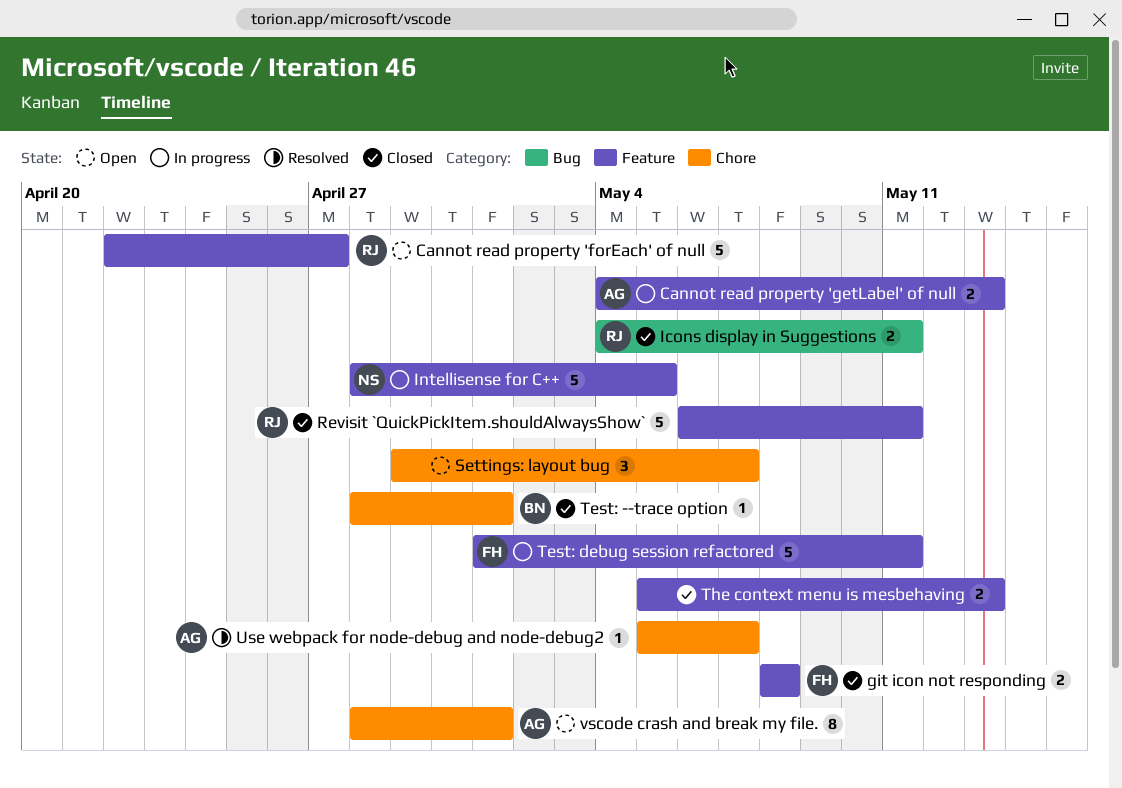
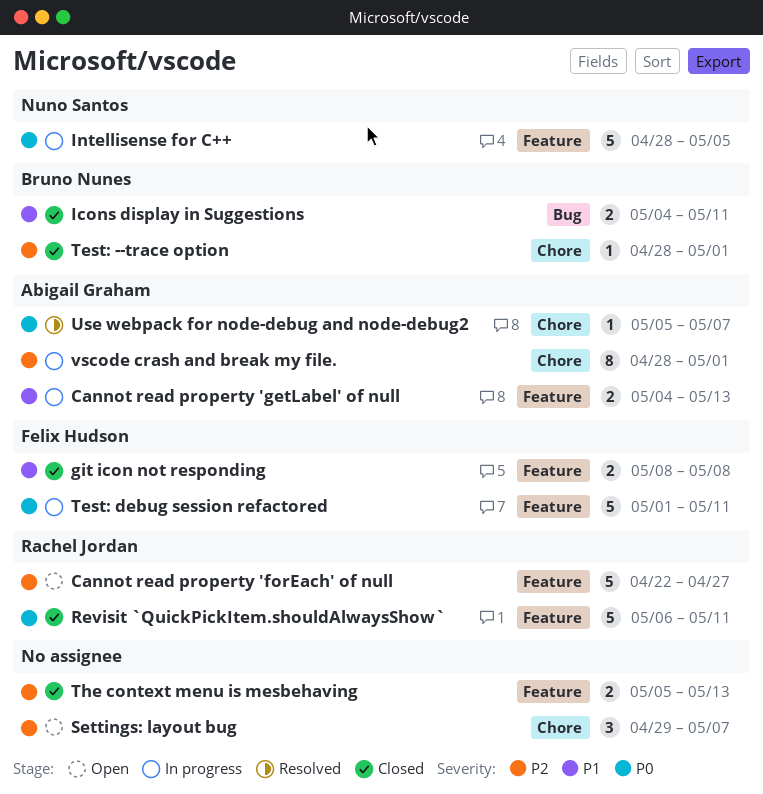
Icons display in Suggestions, owner: Rachel Jordan -> Bruno Nunes
vscode crash and break my file., status: Open -> In progress

